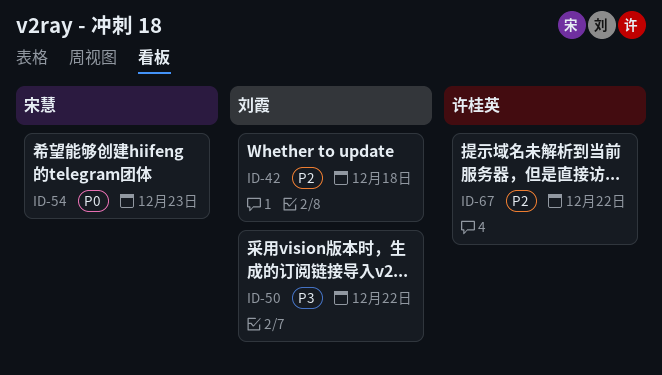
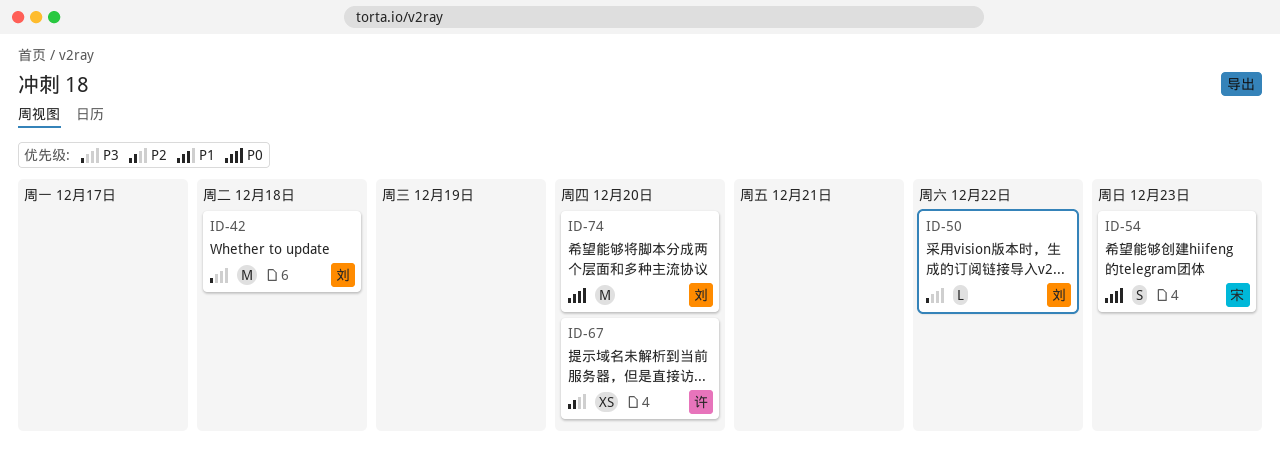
ID-42, priority: P2 -> P3
ID-67, due: Dec 22 -> Dec 20
ID-74: none -> present

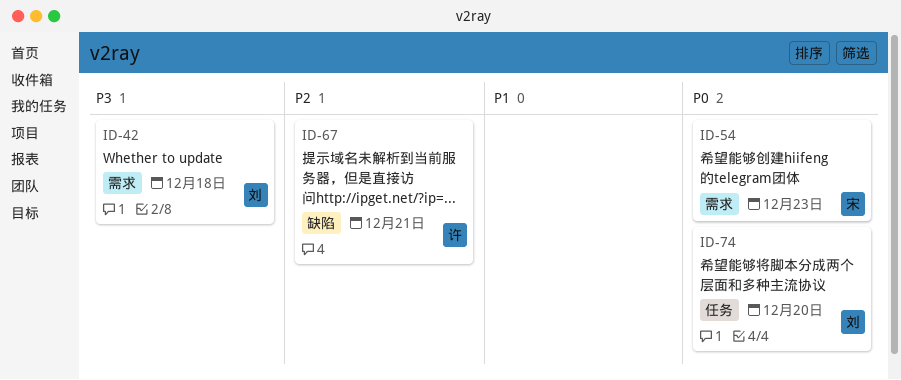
ID-50: present -> none
ID-67, due: Dec 20 -> Dec 21

